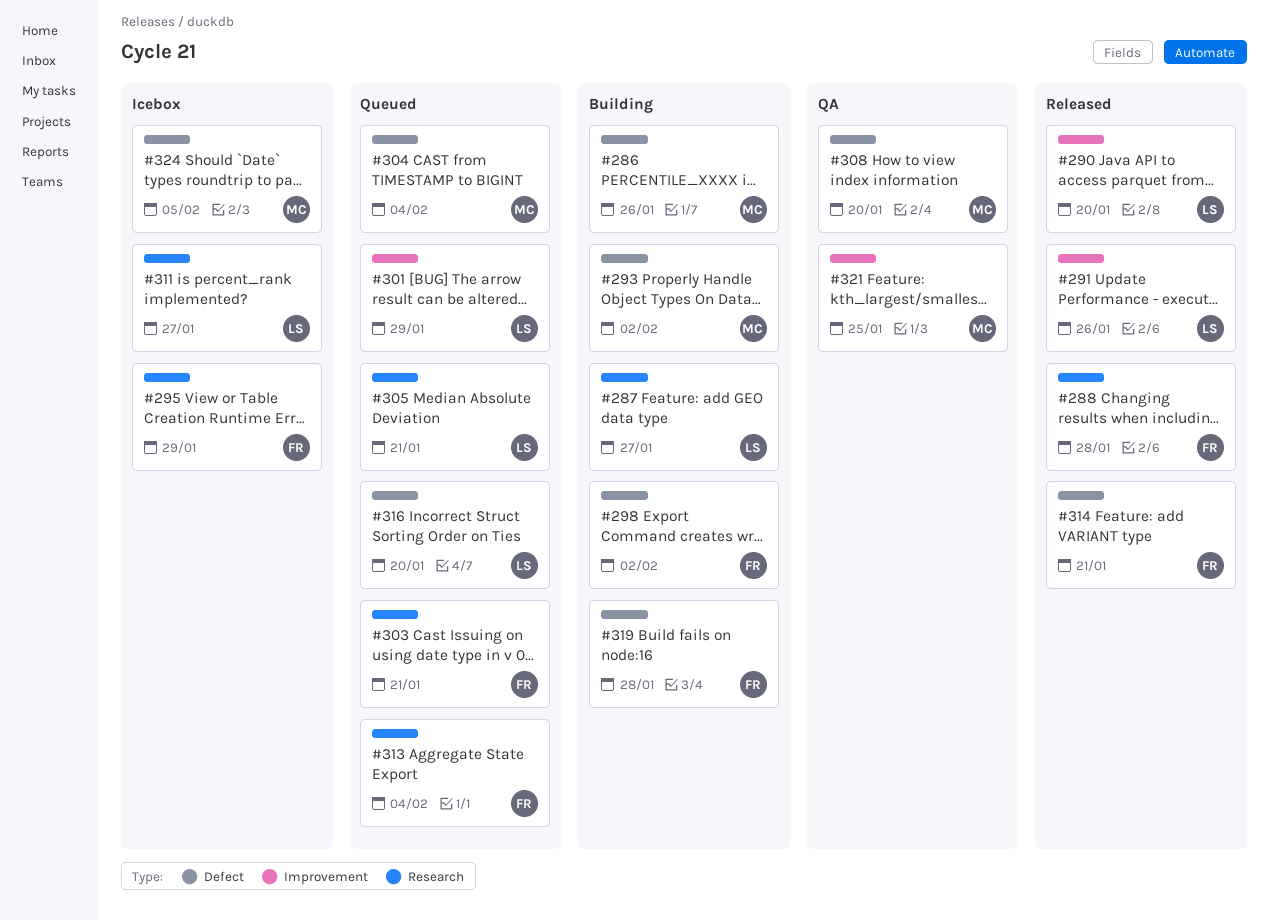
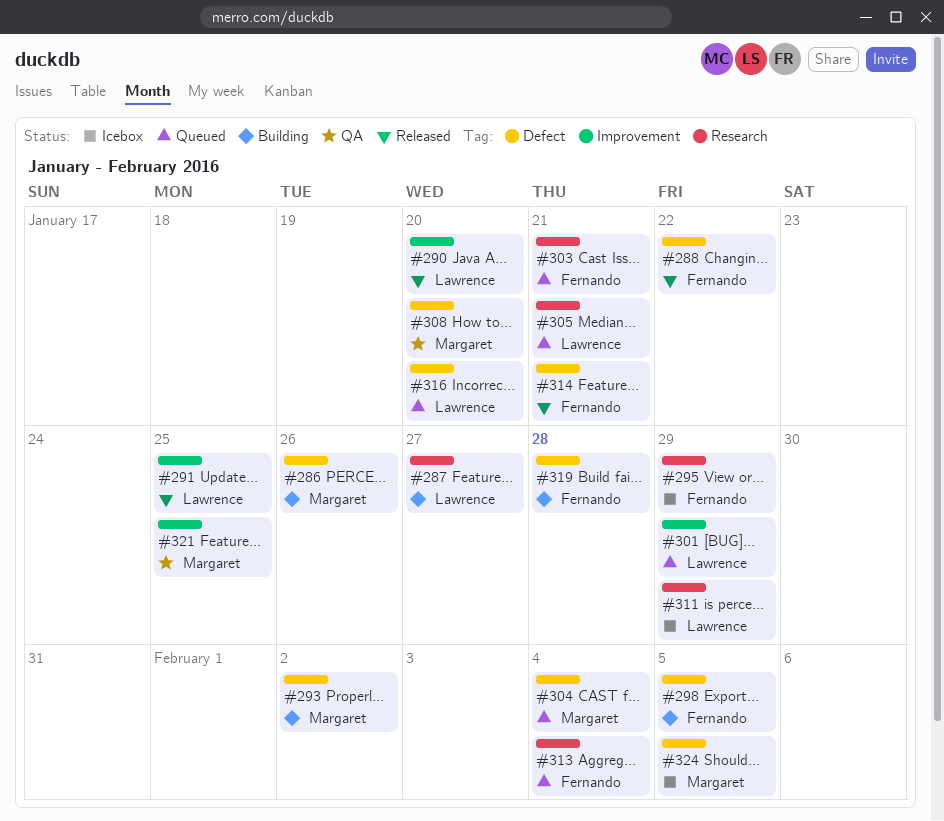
#288, label: Research -> Defect
#288, due: Jan 28 -> Jan 22
#291, due: Jan 26 -> Jan 25
#298, due: Feb 2 -> Feb 5
#311, due: Jan 27 -> Jan 29

